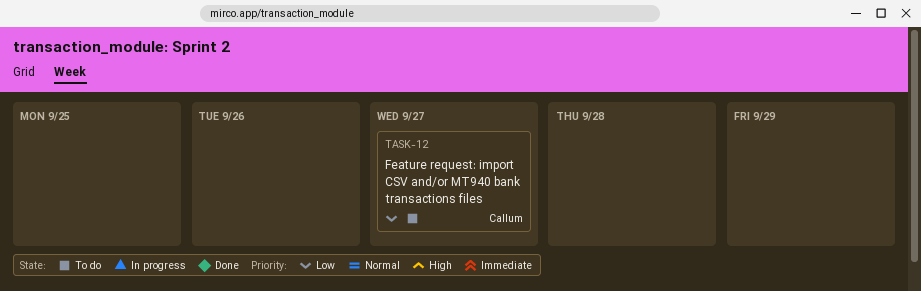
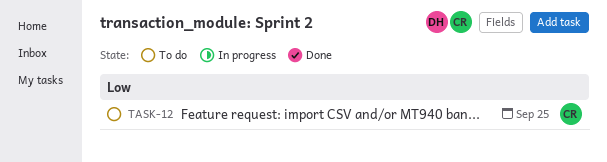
TASK-12, due: Sep 27 -> Sep 25

